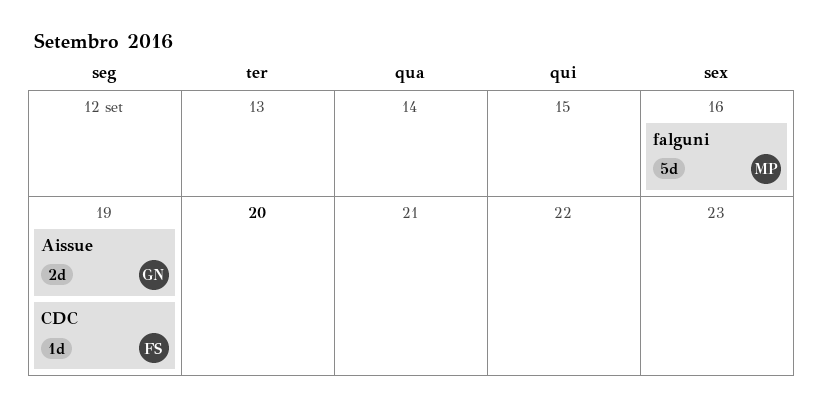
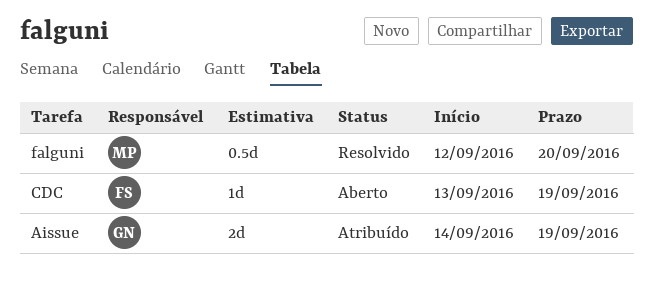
falguni, estimate: 5d -> 0.5d
falguni, due: Sep 16 -> Sep 20

